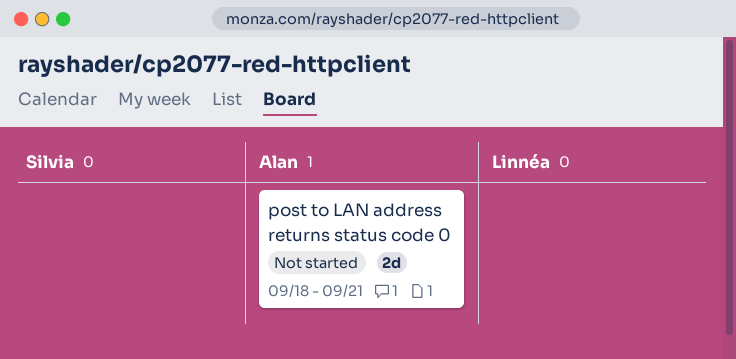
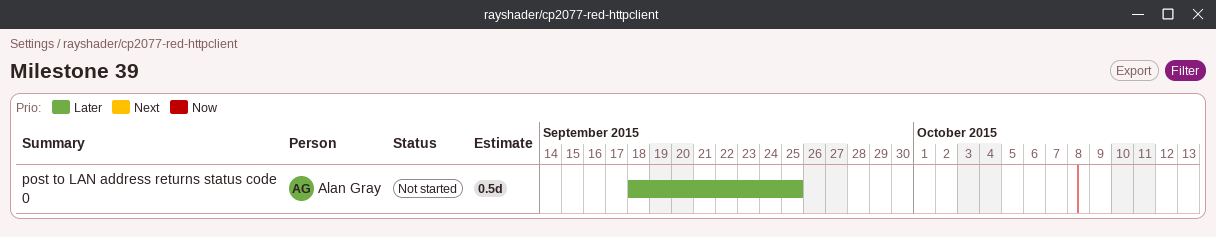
post to LAN address returns status code 0, estimate: 2d -> 0.5d
post to LAN address returns status code 0, due: Sep 21 -> Sep 25

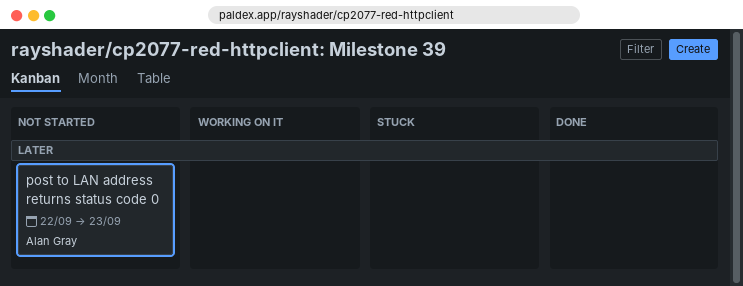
post to LAN address returns status code 0, start: Sep 18 -> Sep 22
post to LAN address returns status code 0, due: Sep 25 -> Sep 23

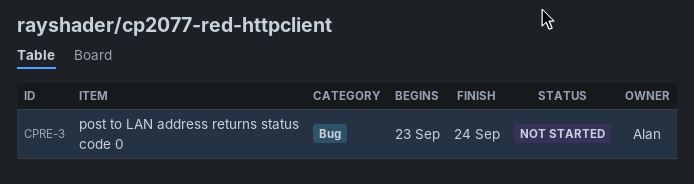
post to LAN address returns status code 0, start: Sep 22 -> Sep 23
post to LAN address returns status code 0, due: Sep 23 -> Sep 24

